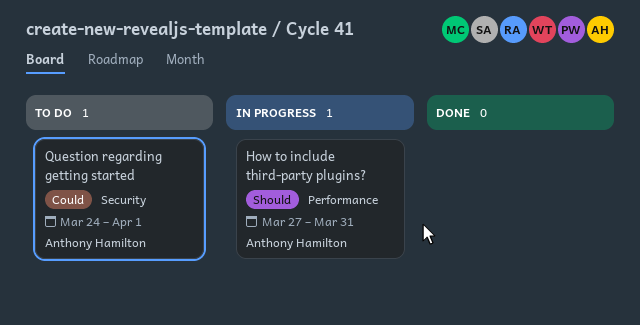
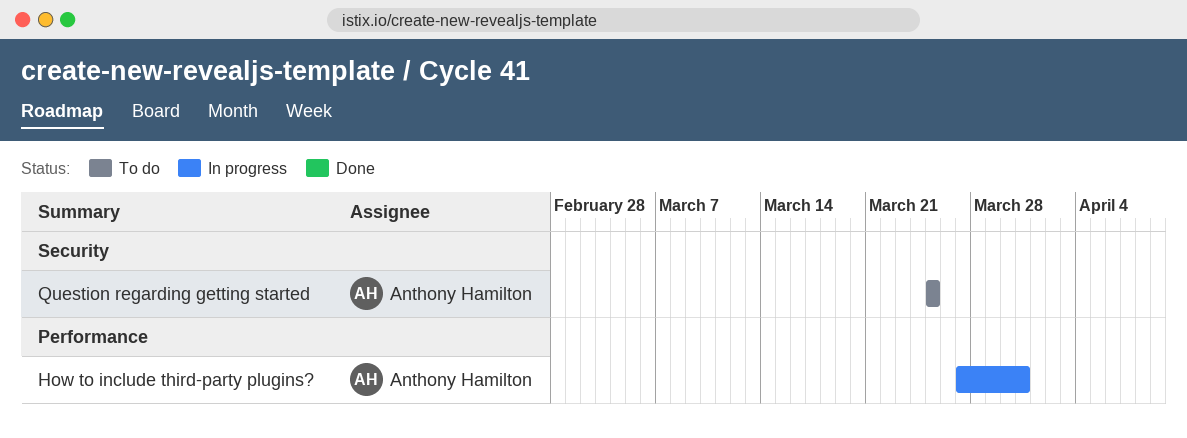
Question regarding getting started, start: Mar 24 -> Mar 25
Question regarding getting started, due: Apr 1 -> Mar 25

